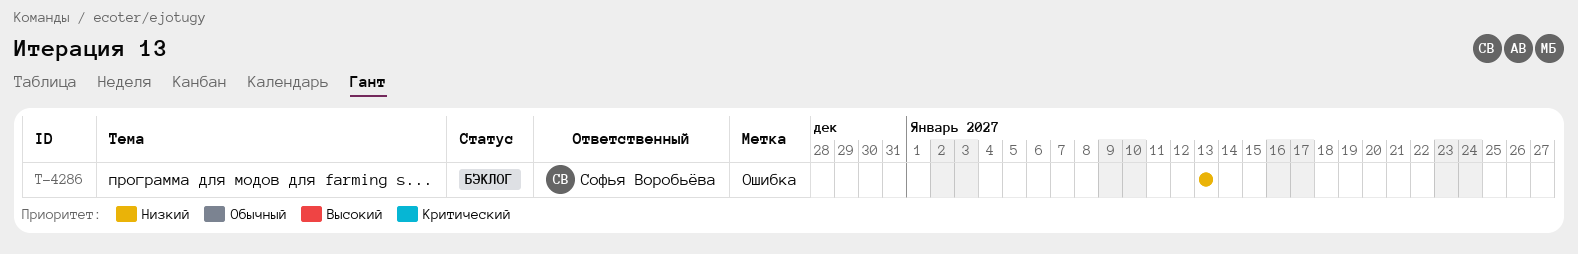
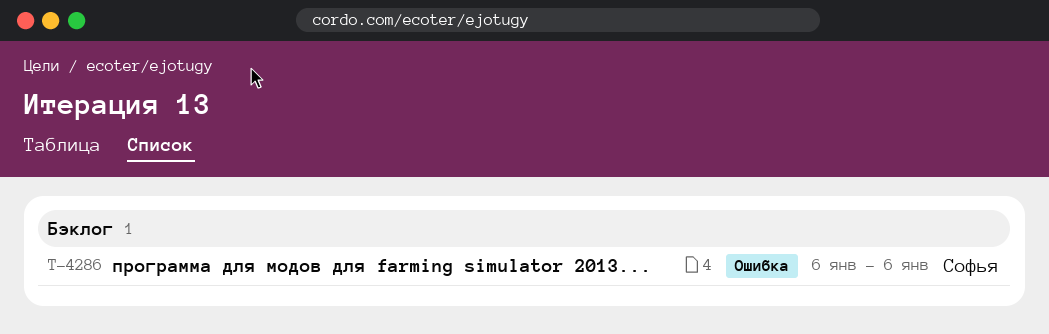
T-4286, start: Jan 13 -> Jan 6
T-4286, due: Jan 13 -> Jan 6

